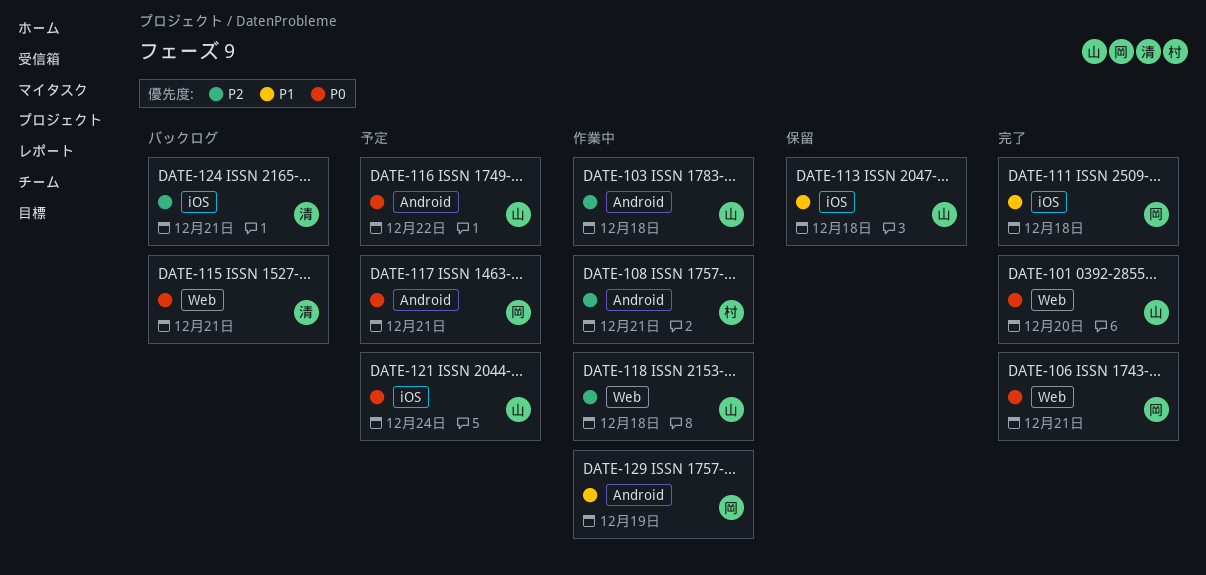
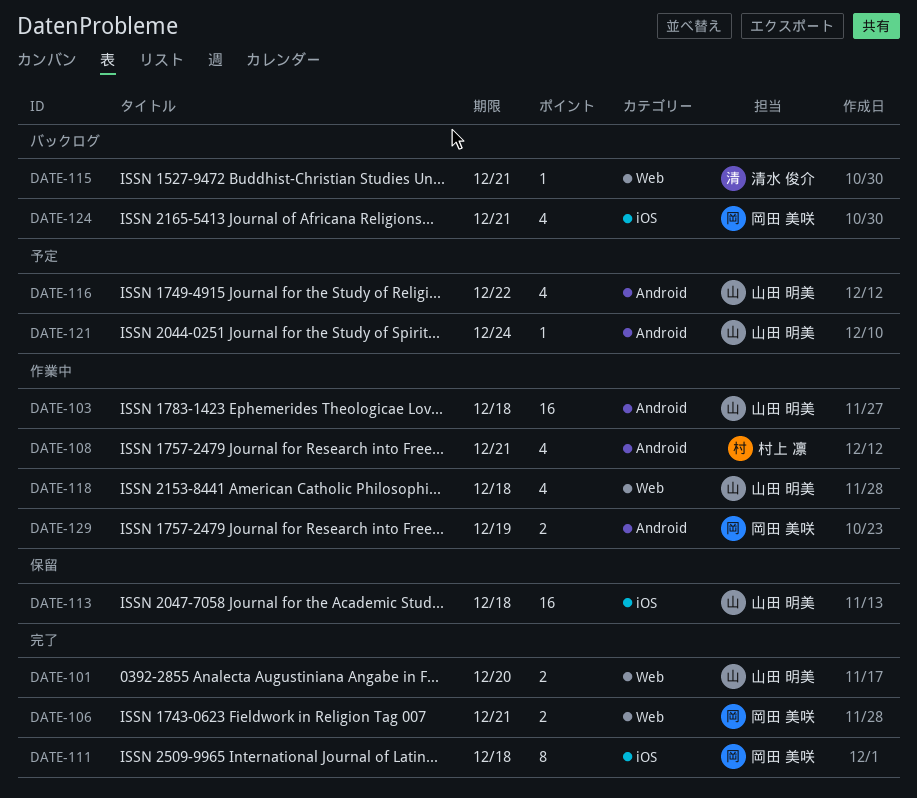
DATE-117: present -> none
DATE-121, label: iOS -> Android
DATE-124, owner: 清水 俊介 -> 岡田 美咲

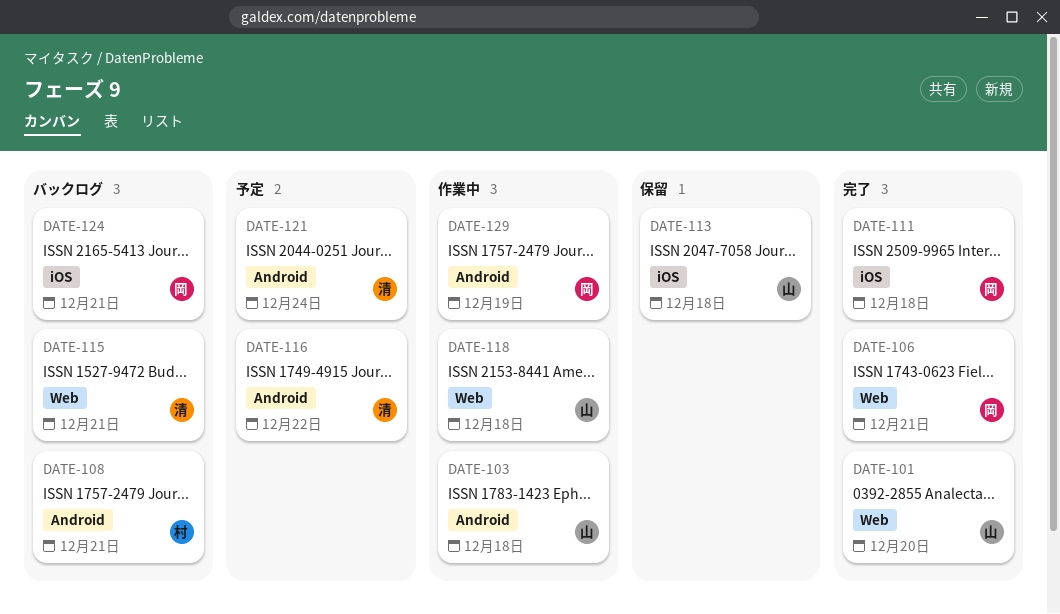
DATE-108, status: 作業中 -> バックログ
DATE-116, owner: 山田 明美 -> 清水 俊介
DATE-121, owner: 山田 明美 -> 清水 俊介

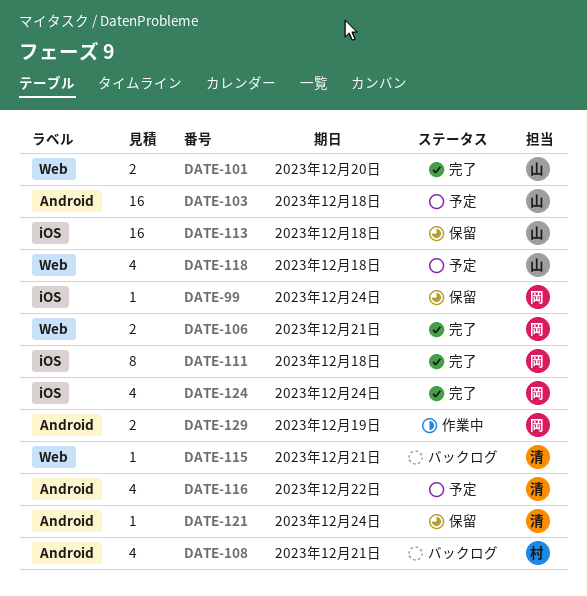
DATE-99: none -> present
DATE-103, status: 作業中 -> 予定
DATE-118, status: 作業中 -> 予定
DATE-121, status: 予定 -> 保留
DATE-124, status: バックログ -> 完了
DATE-124, due: Dec 21 -> Dec 24

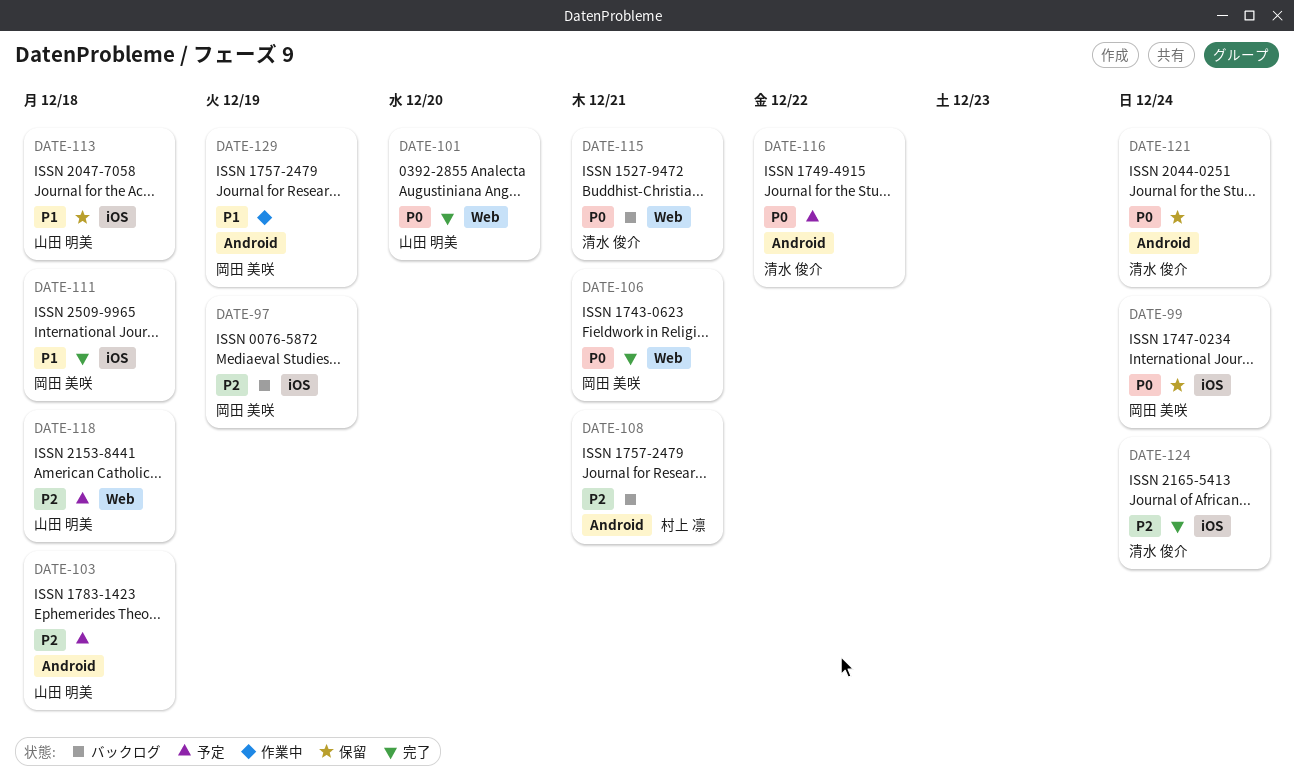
DATE-97: none -> present
DATE-124, owner: 岡田 美咲 -> 清水 俊介

